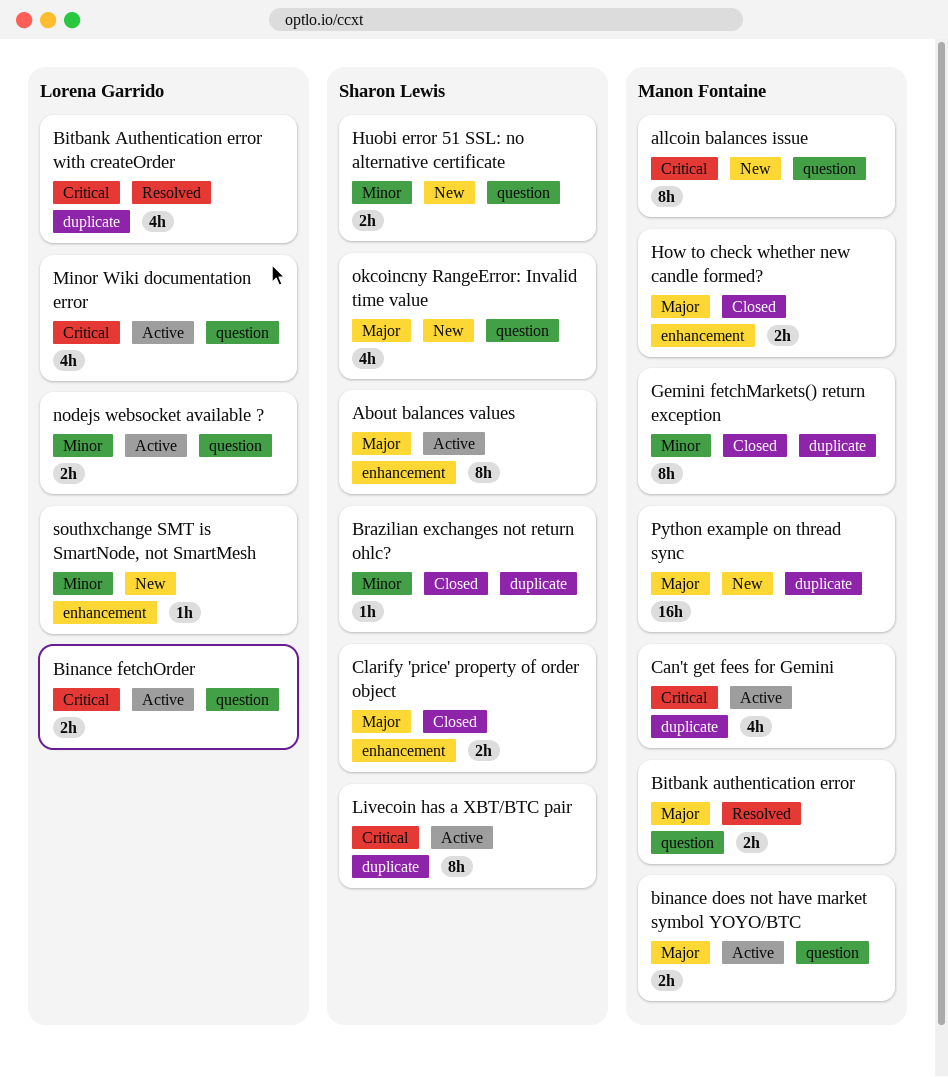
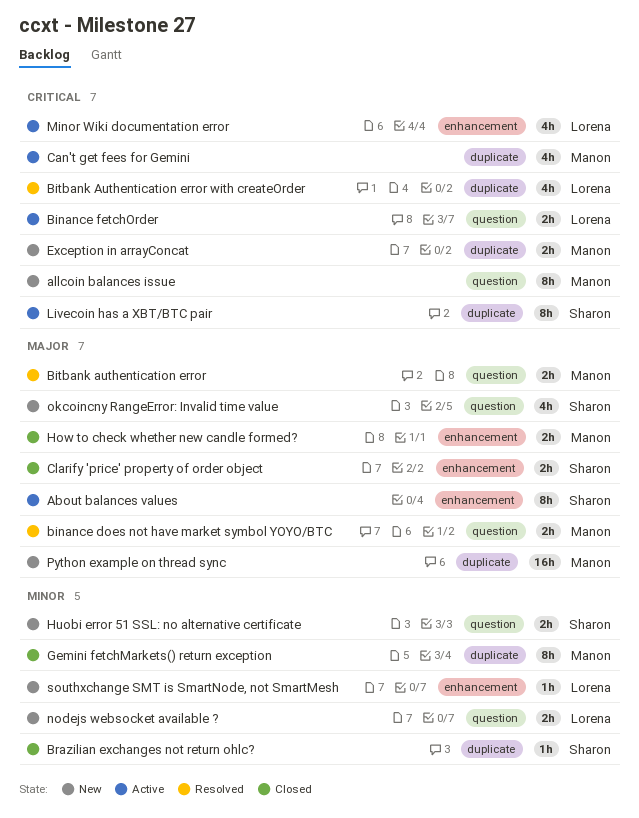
binance does not have market symbol YOYO/BTC, status: Active -> Resolved
Exception in arrayConcat: none -> present
Minor Wiki documentation error, label: question -> enhancement
nodejs websocket available ?, status: Active -> New

